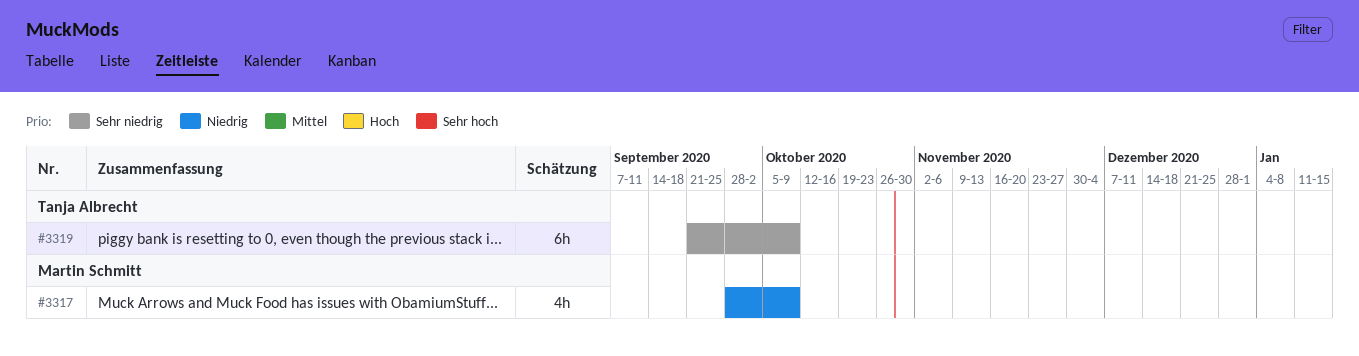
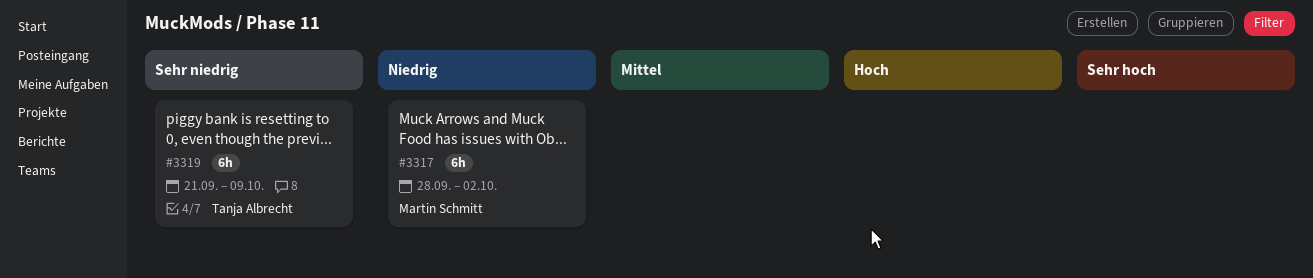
#3317, estimate: 4h -> 6h
#3317, due: Oct 9 -> Oct 2

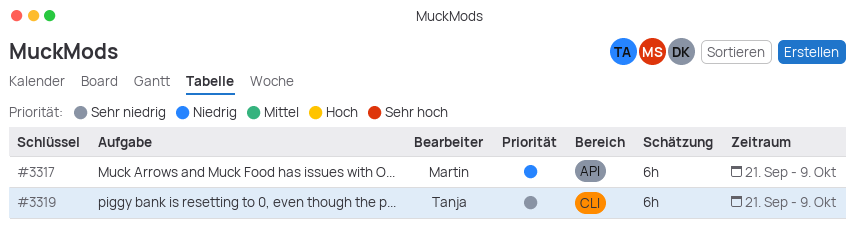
#3317, start: Sep 28 -> Sep 21
#3317, due: Oct 2 -> Oct 9

